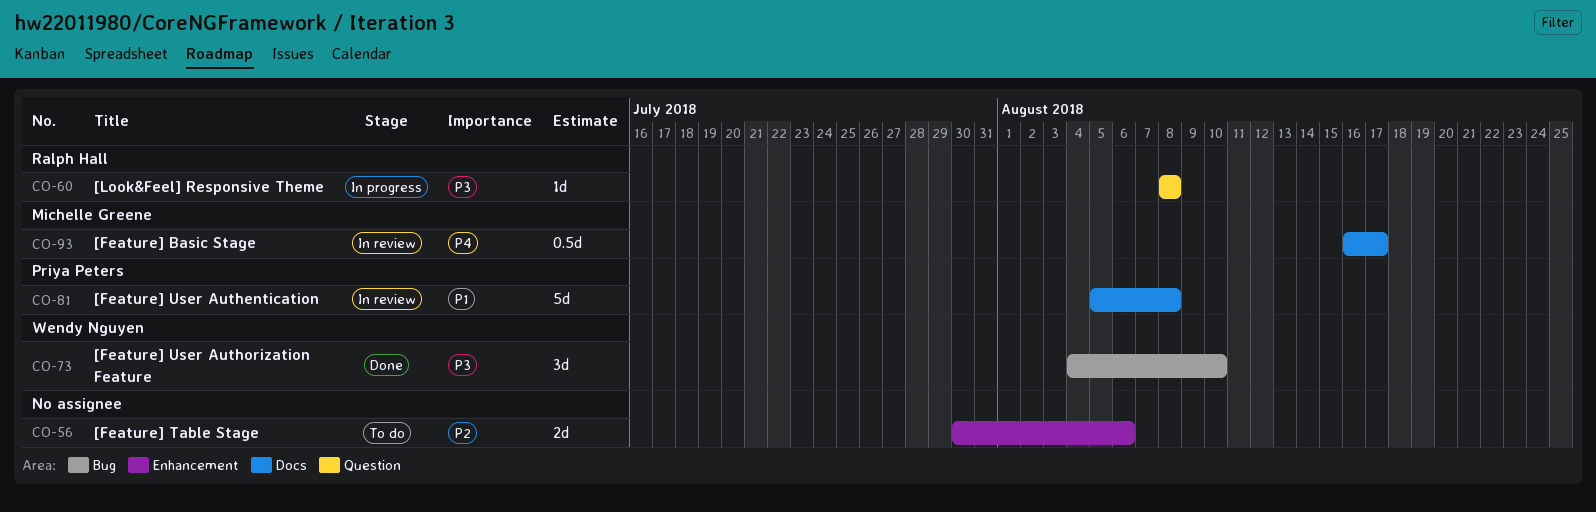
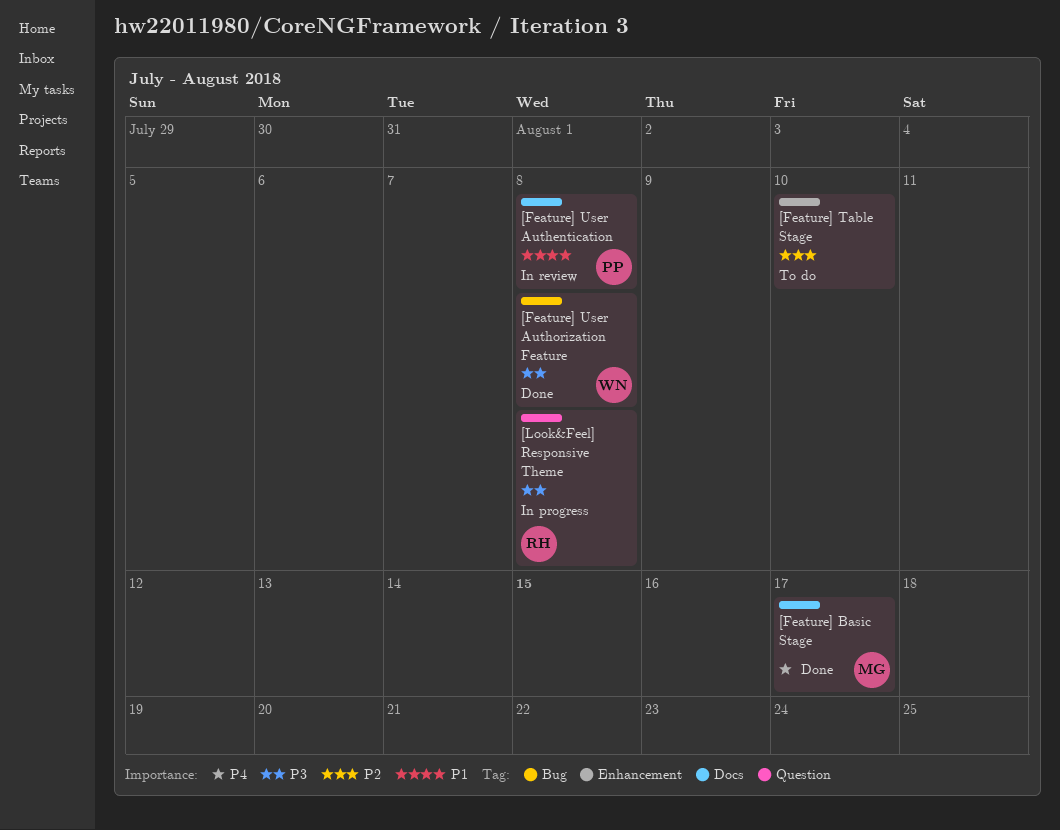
[Feature] Basic Stage, status: In review -> Done
[Feature] Table Stage, due: Aug 6 -> Aug 10
[Feature] User Authorization Feature, due: Aug 10 -> Aug 8

